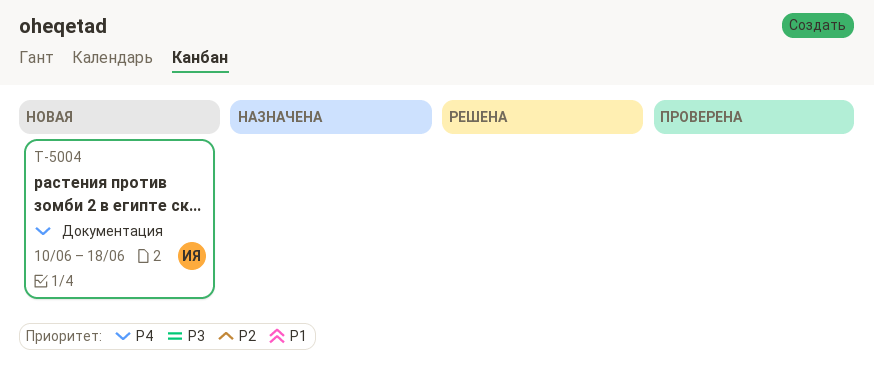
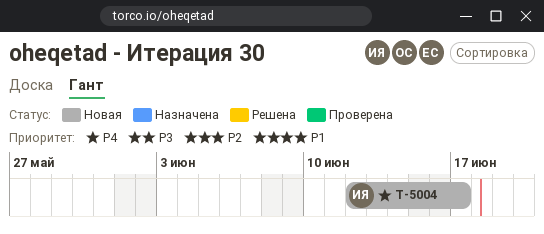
T-5004, start: Jun 10 -> Jun 12
T-5004, due: Jun 18 -> Jun 17

